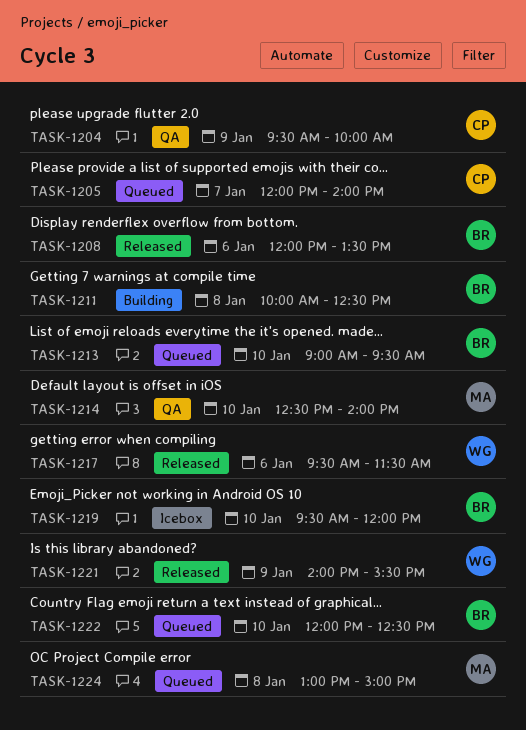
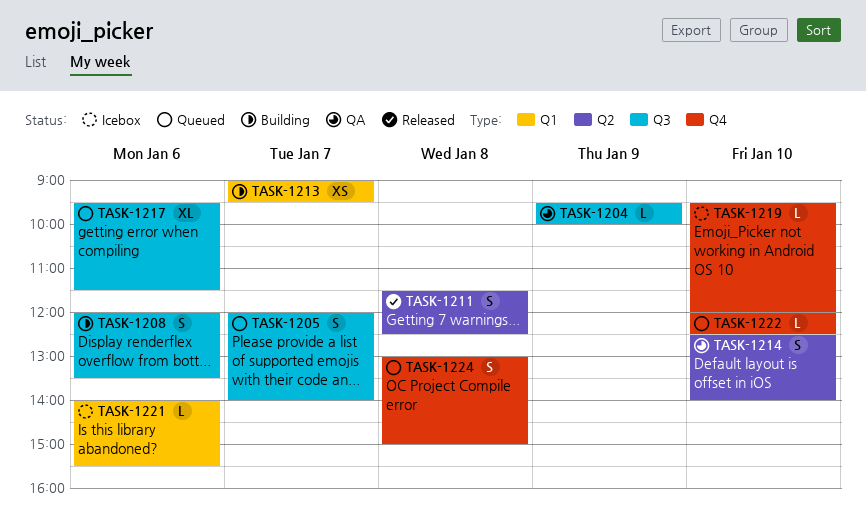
TASK-1208, status: Released -> Building
TASK-1211, status: Building -> Released
TASK-1211, begins: 10:00 -> 11:30
TASK-1213, status: Queued -> Building
TASK-1213, day: Jan 10 -> Jan 7
TASK-1217, status: Released -> Queued
TASK-1221, status: Released -> Icebox
TASK-1221, day: Jan 9 -> Jan 6

